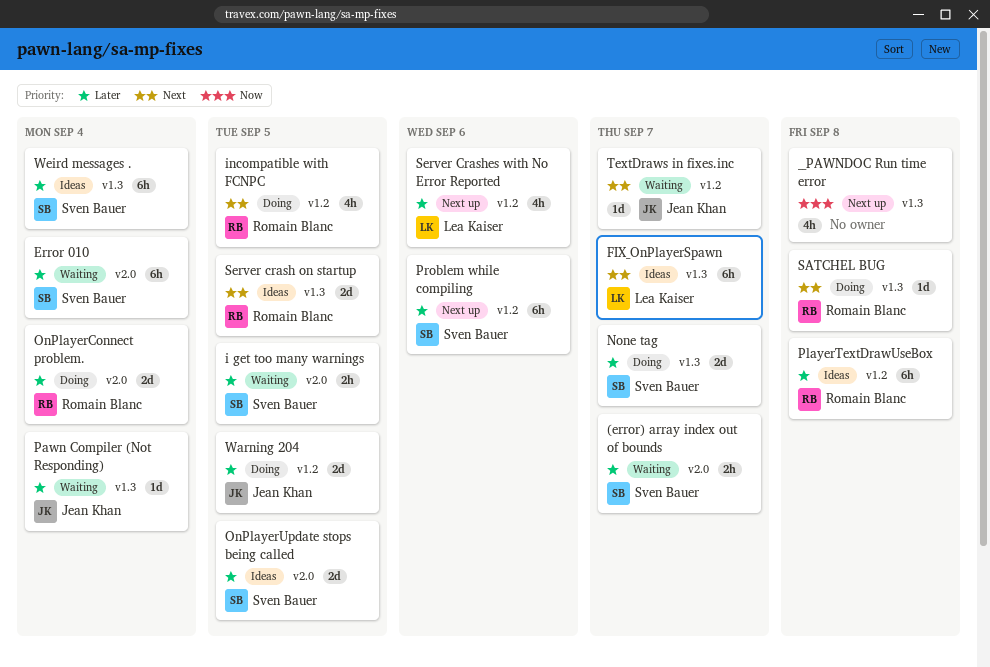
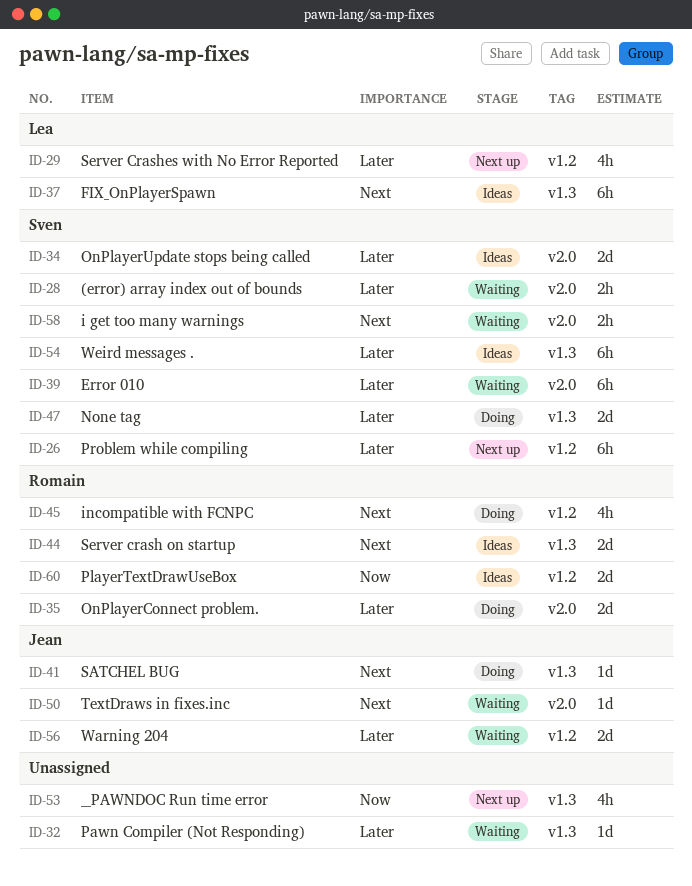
i get too many warnings, priority: Later -> Next
Pawn Compiler (Not Responding), owner: Jean Khan -> none
PlayerTextDrawUseBox, priority: Later -> Now
PlayerTextDrawUseBox, estimate: 6h -> 2d
SATCHEL BUG, owner: Romain Blanc -> Jean Khan
TextDraws in fixes.inc, label: v1.2 -> v2.0
Warning 204, status: Doing -> Waiting

